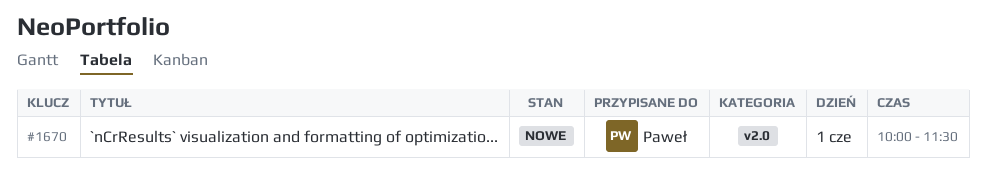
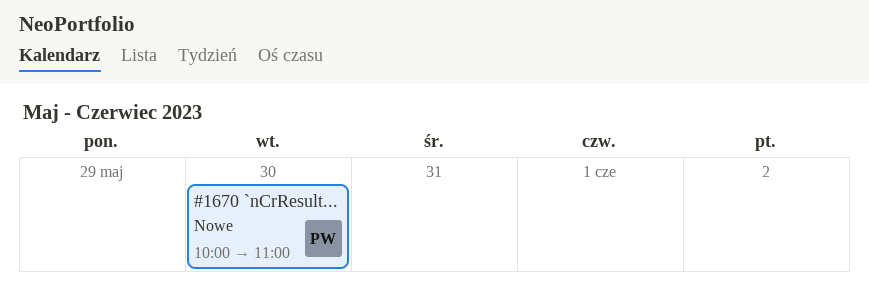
#1670, day: Jun 1 -> May 30
#1670, ends: 11:30 -> 11:00

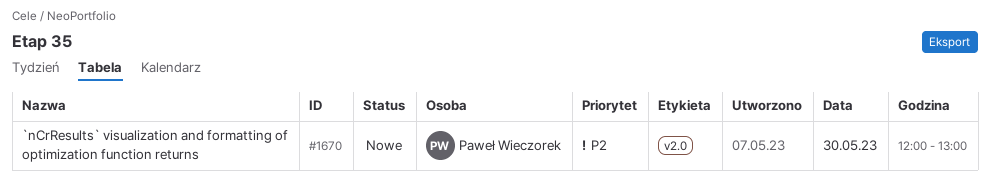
#1670, begins: 10:00 -> 12:00
#1670, ends: 11:00 -> 13:00

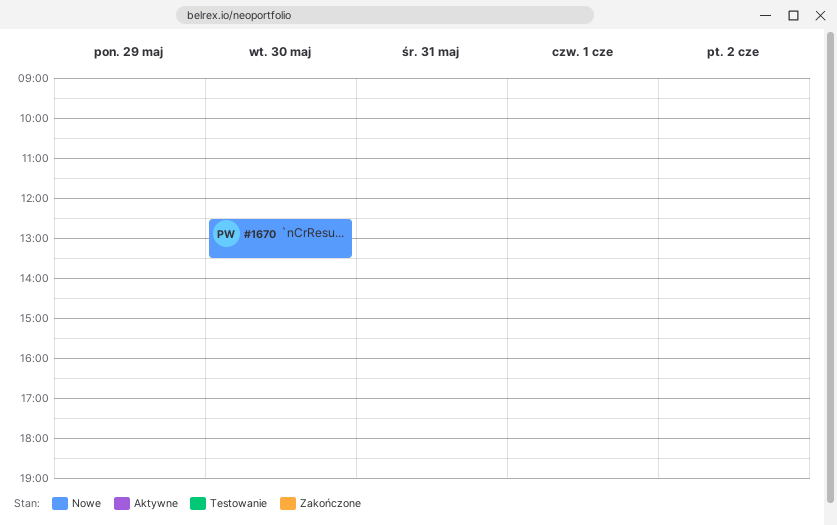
#1670, begins: 12:00 -> 12:30
#1670, ends: 13:00 -> 13:30

